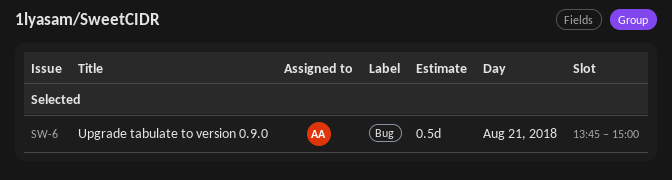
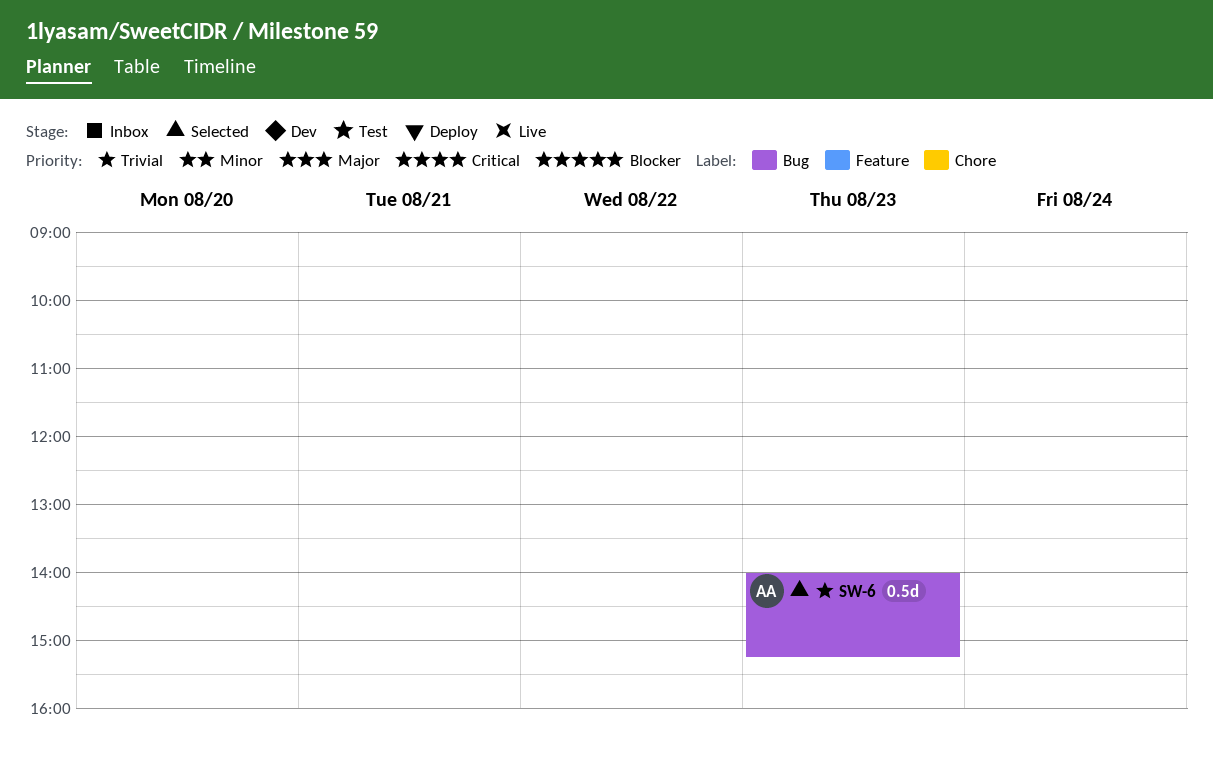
SW-6, day: Aug 21 -> Aug 23
SW-6, begins: 13:45 -> 14:00
SW-6, ends: 15:00 -> 15:15

